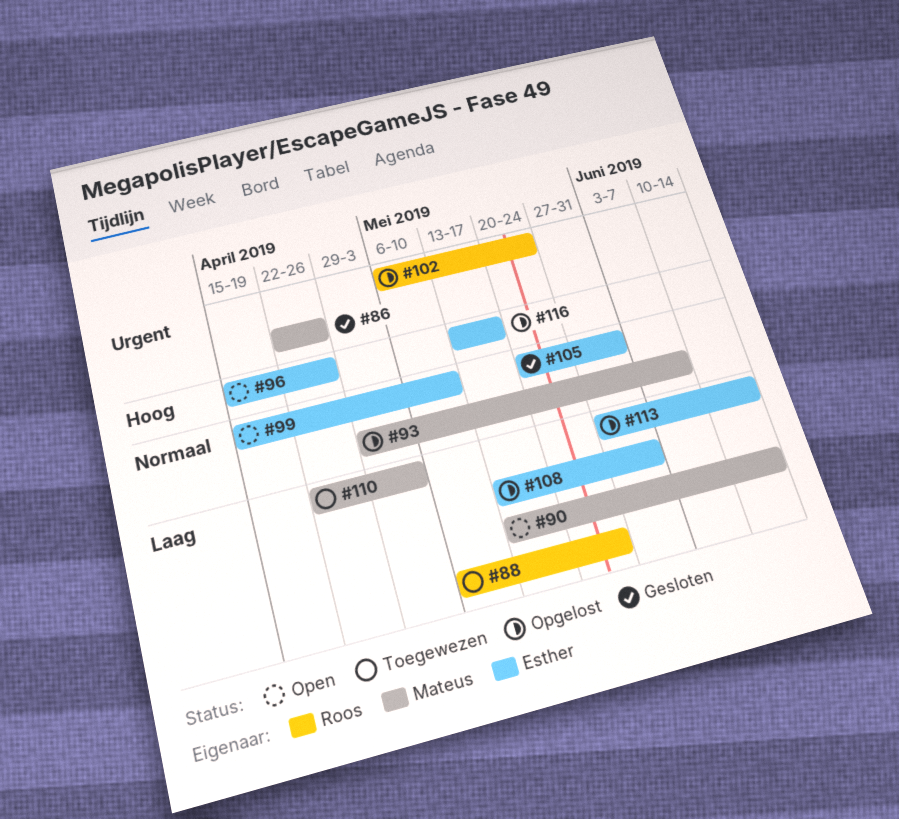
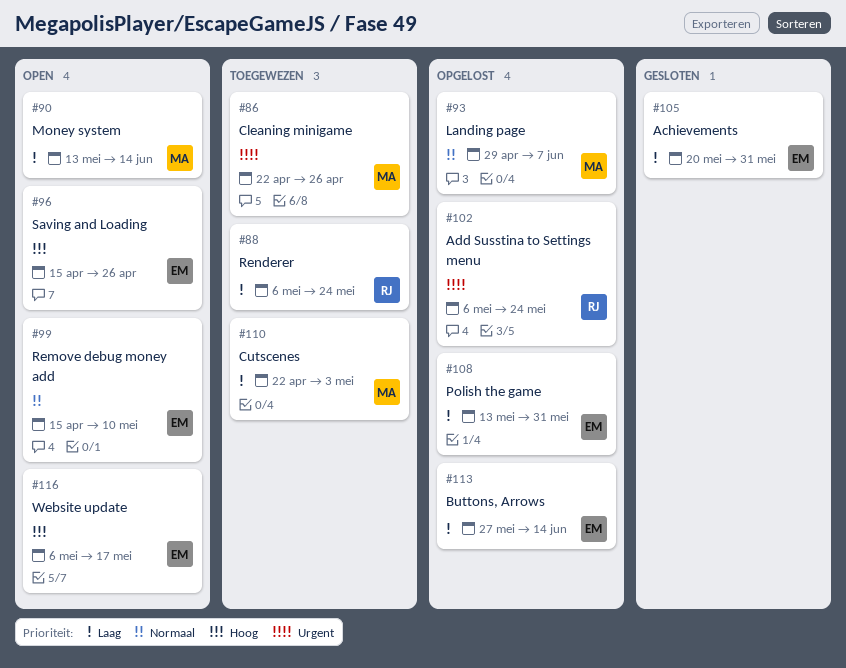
#86, status: Gesloten -> Toegewezen
#105, priority: Normaal -> Laag
#116, status: Opgelost -> Open
#116, start: May 13 -> May 6

